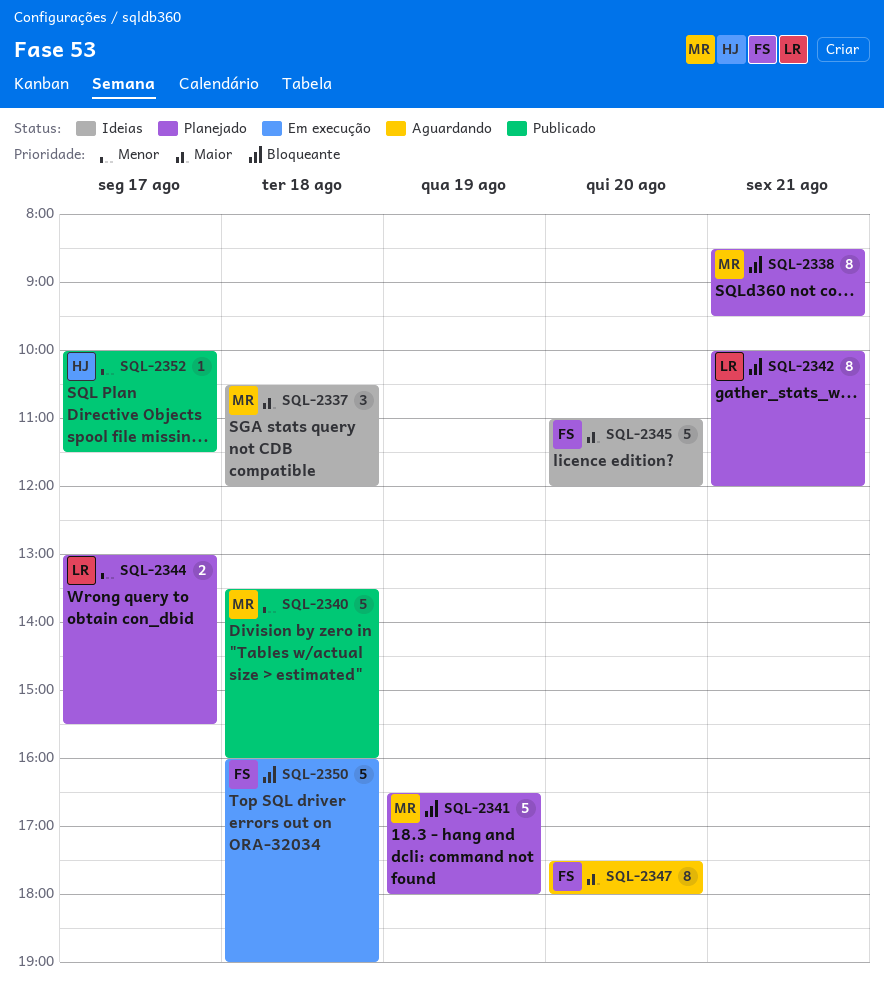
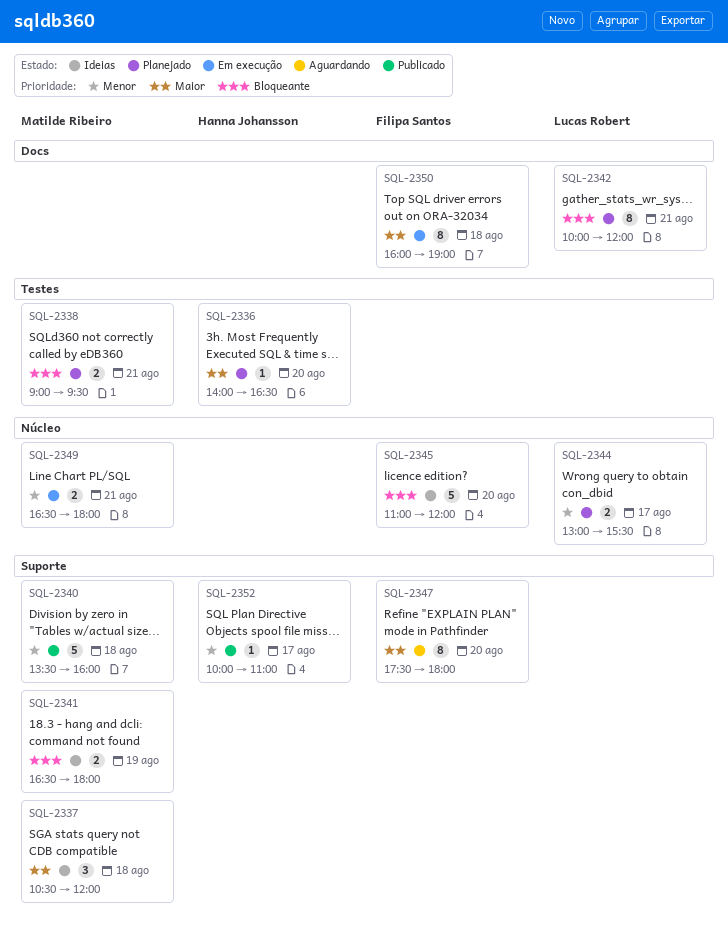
SQL-2336: none -> present
SQL-2338, estimate: 8 -> 2
SQL-2338, begins: 08:30 -> 09:00
SQL-2341, status: Planejado -> Ideias
SQL-2341, estimate: 5 -> 2
SQL-2345, priority: Maior -> Bloqueante
SQL-2349: none -> present
SQL-2350, priority: Bloqueante -> Maior
SQL-2350, estimate: 5 -> 8
SQL-2352, ends: 11:30 -> 11:00

